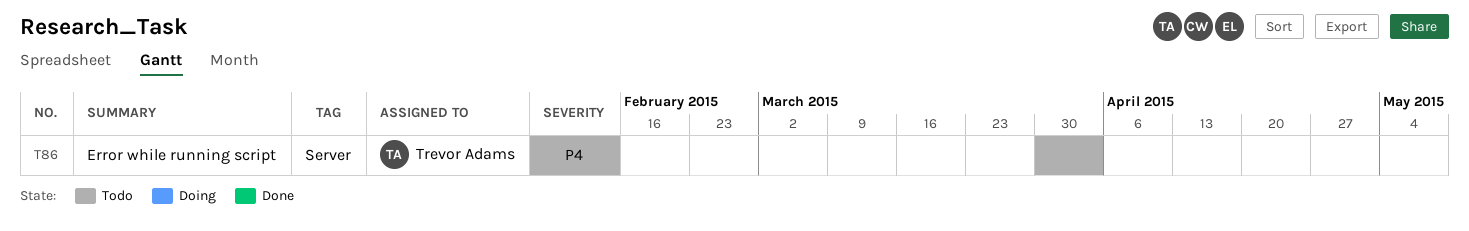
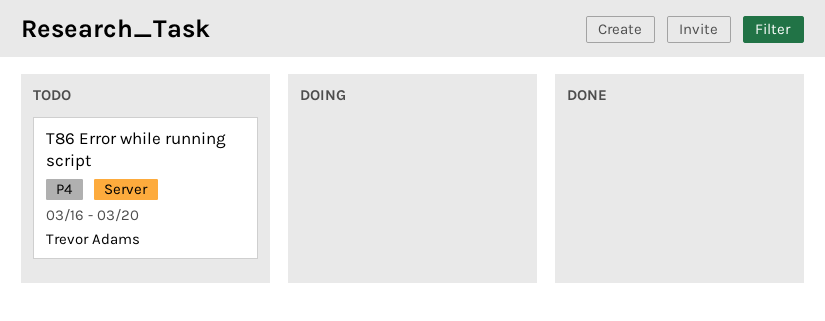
T86, start: Mar 30 -> Mar 16
T86, due: Apr 3 -> Mar 20

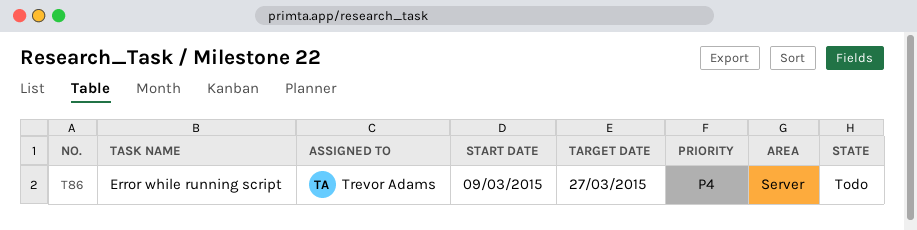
T86, start: Mar 16 -> Mar 9
T86, due: Mar 20 -> Mar 27

